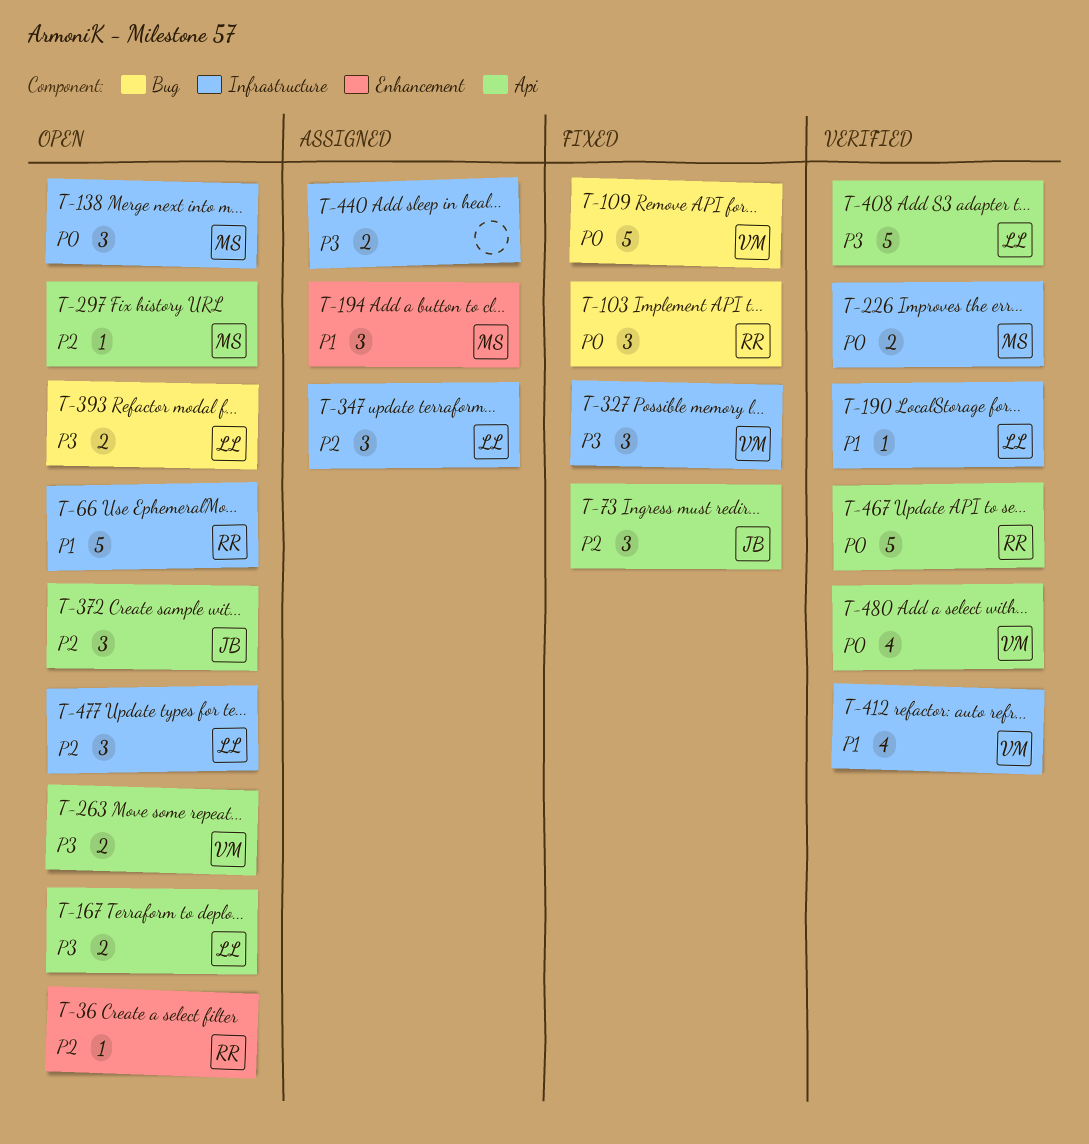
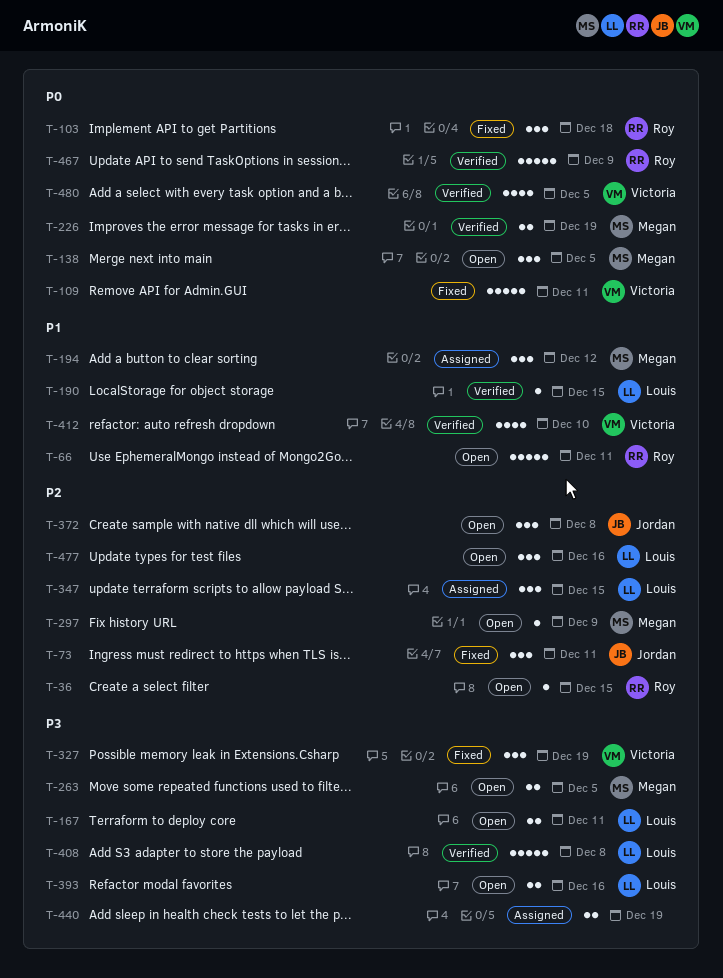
T-263, owner: Victoria -> Megan

